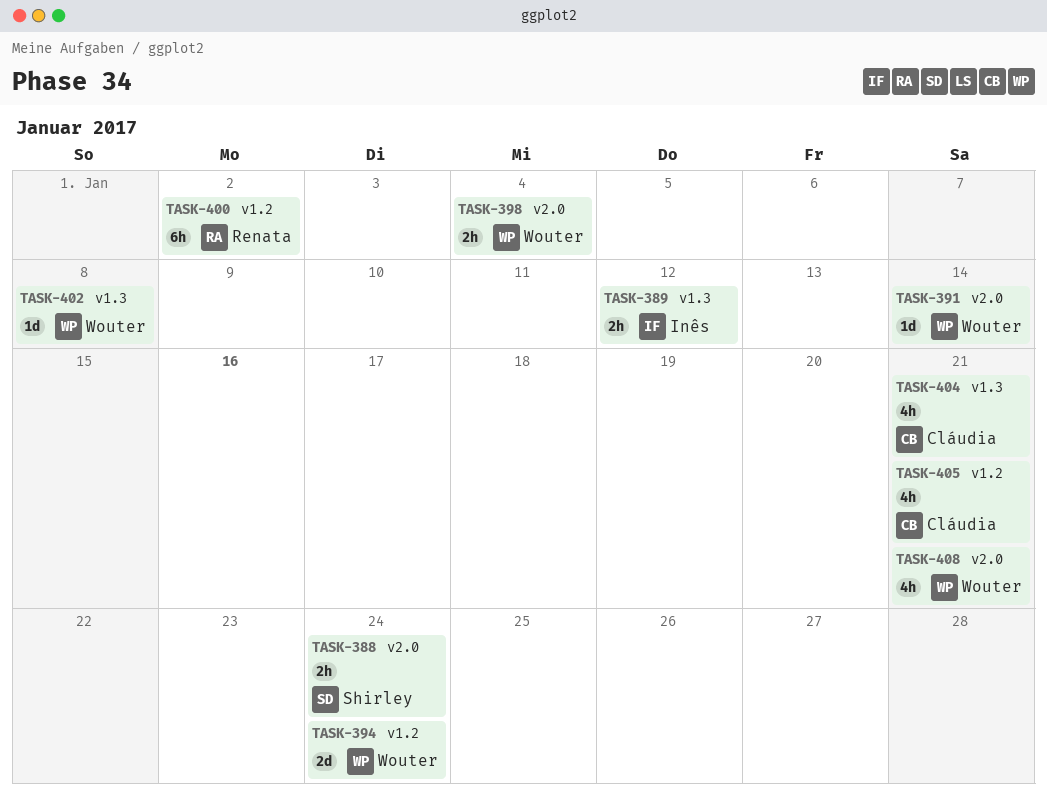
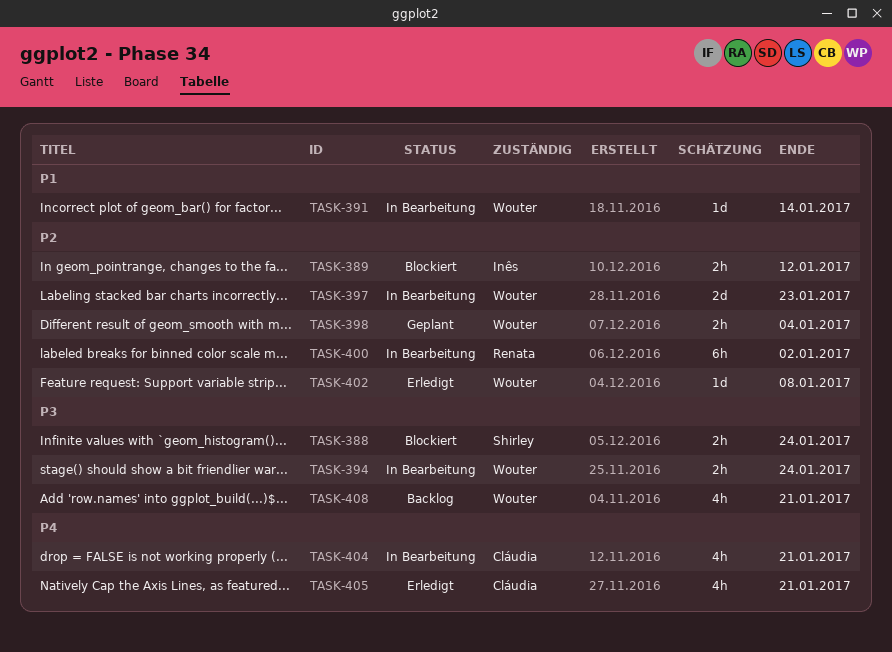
TASK-394, estimate: 2d -> 2h
TASK-397: none -> present

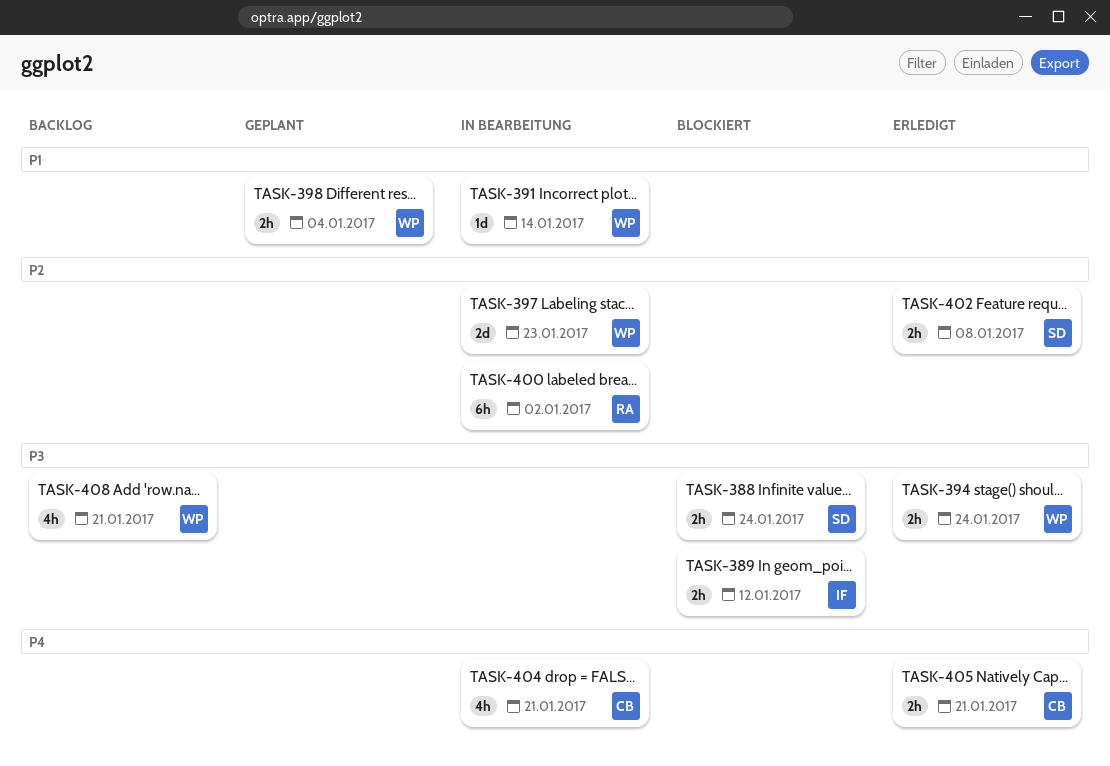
TASK-389, priority: P2 -> P3
TASK-394, status: In Bearbeitung -> Erledigt
TASK-398, priority: P2 -> P1
TASK-402, owner: Wouter -> Shirley
TASK-402, estimate: 1d -> 2h
TASK-405, estimate: 4h -> 2h

